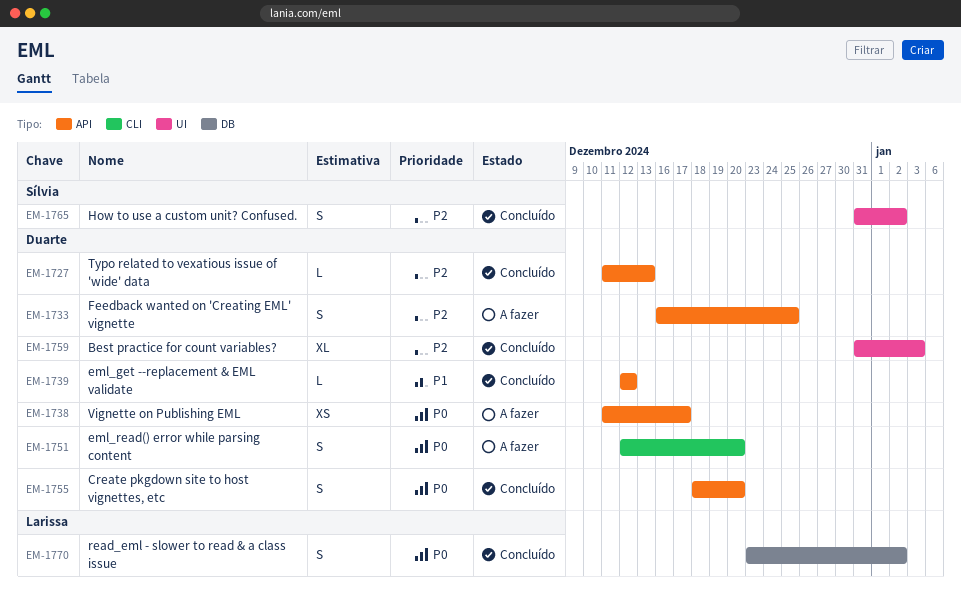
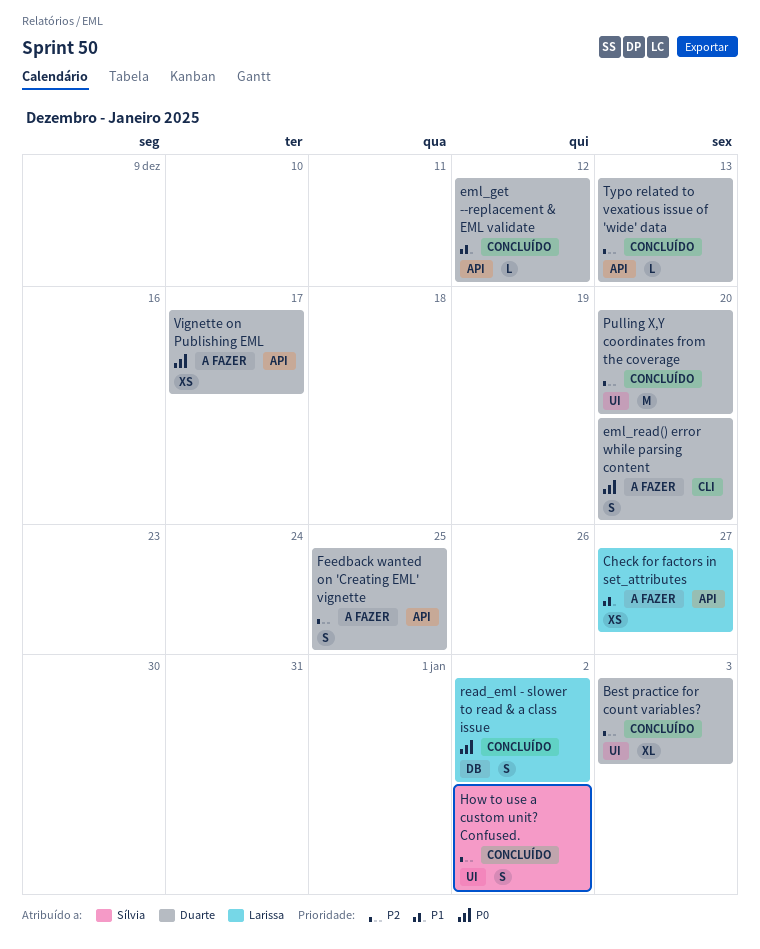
Check for factors in set_attributes: none -> present
Create pkgdown site to host vignettes, etc: present -> none
Pulling X,Y coordinates from the coverage: none -> present

